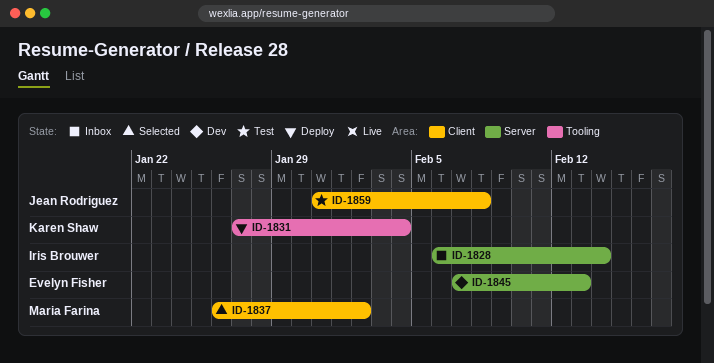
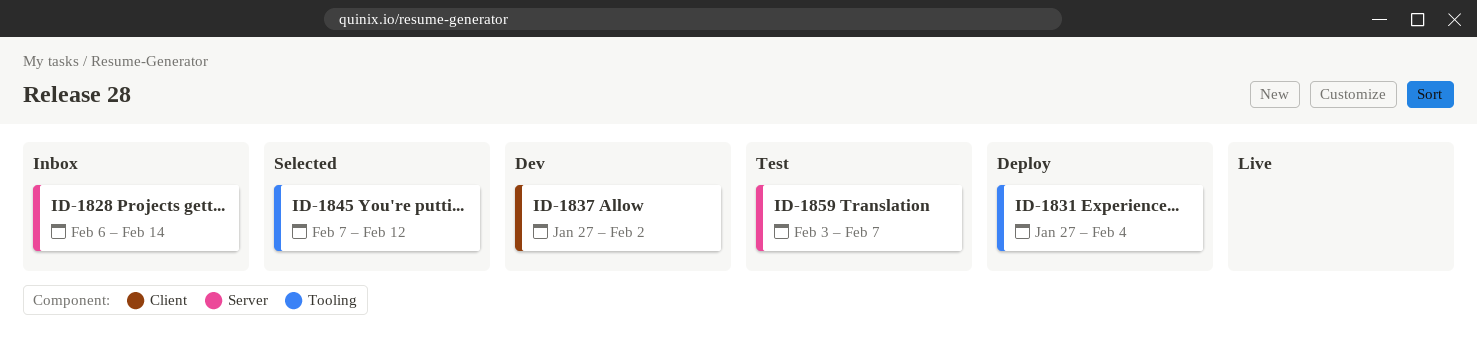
ID-1837, status: Selected -> Dev
ID-1837, start: Jan 26 -> Jan 27
ID-1845, status: Dev -> Selected
ID-1845, label: Server -> Tooling
ID-1845, due: Feb 13 -> Feb 12
ID-1859, label: Client -> Server
ID-1859, start: Jan 31 -> Feb 3
ID-1859, due: Feb 8 -> Feb 7

